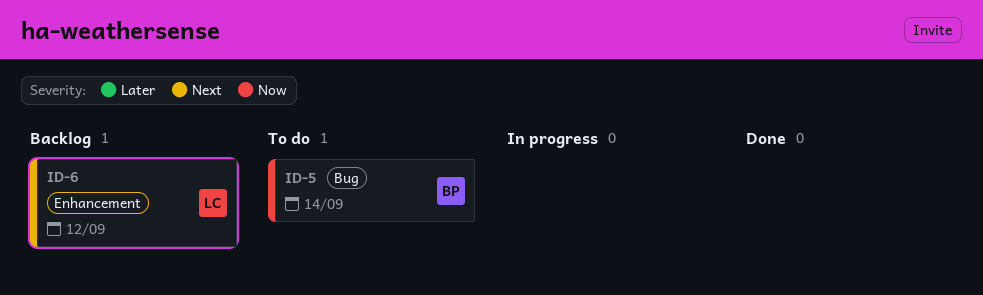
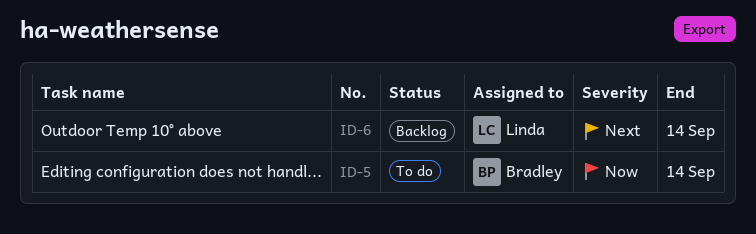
ID-6, due: Sep 12 -> Sep 14

